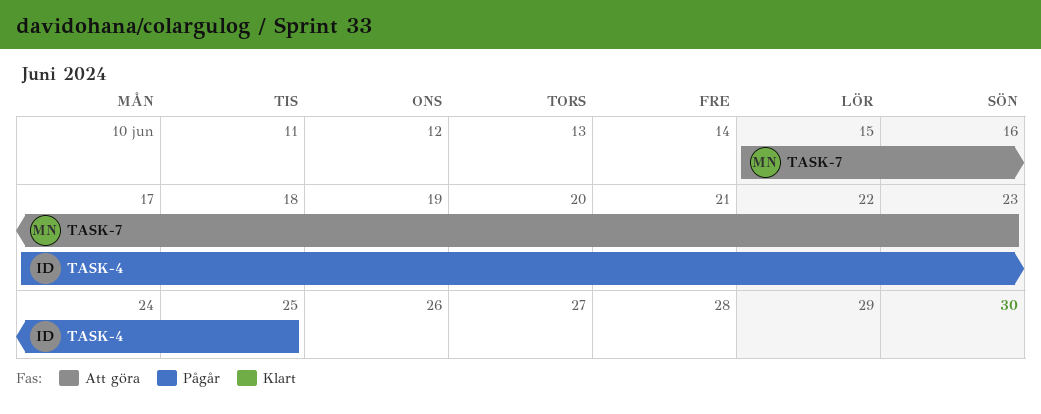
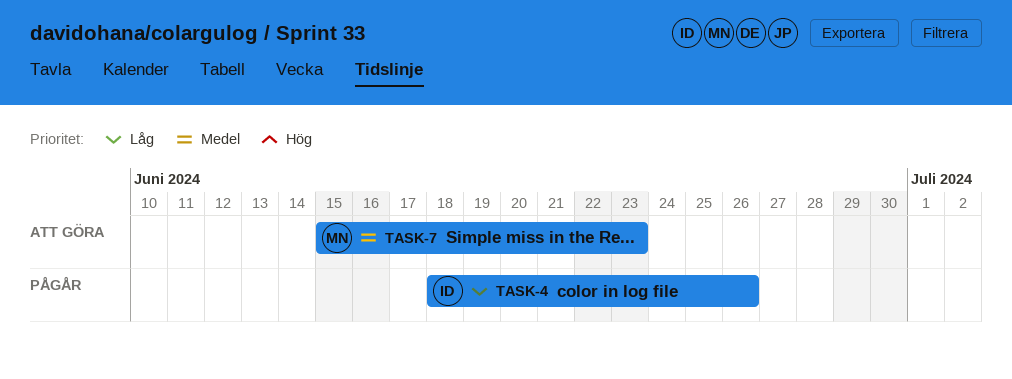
TASK-4, start: Jun 17 -> Jun 18
TASK-4, due: Jun 25 -> Jun 26

